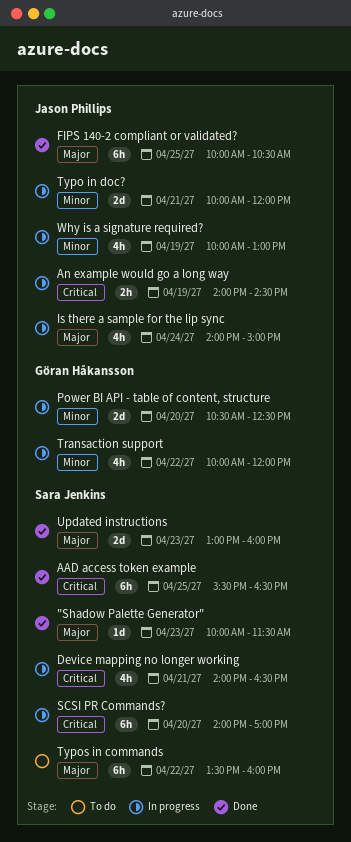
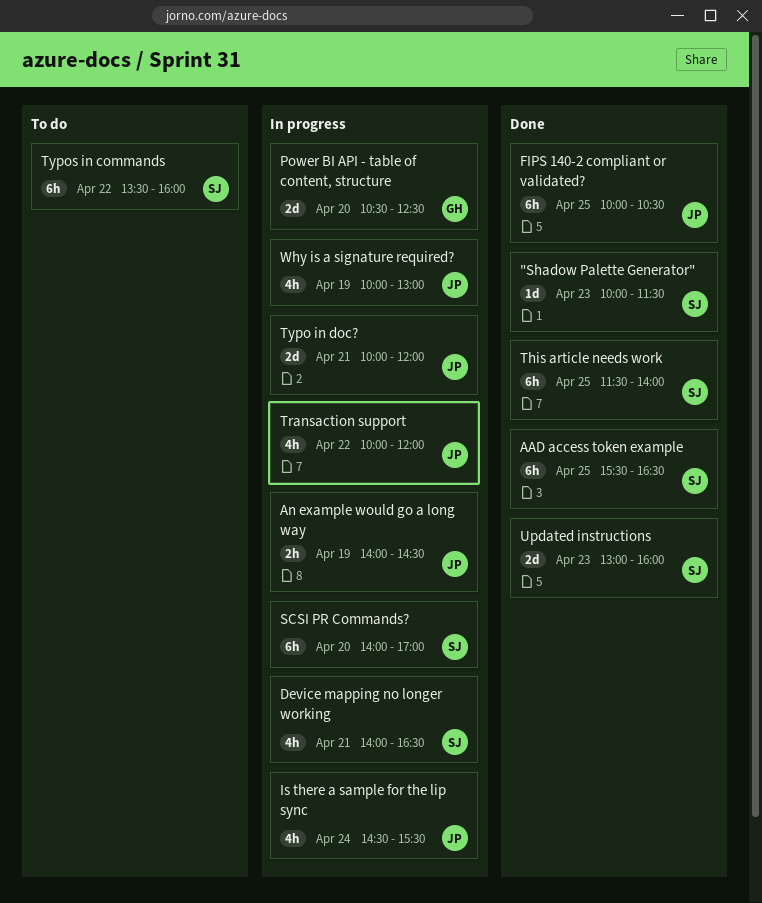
Is there a sample for the lip sync, begins: 14:00 -> 14:30
Is there a sample for the lip sync, ends: 15:00 -> 15:30
This article needs work: none -> present
Transaction support, owner: Göran Håkansson -> Jason Phillips

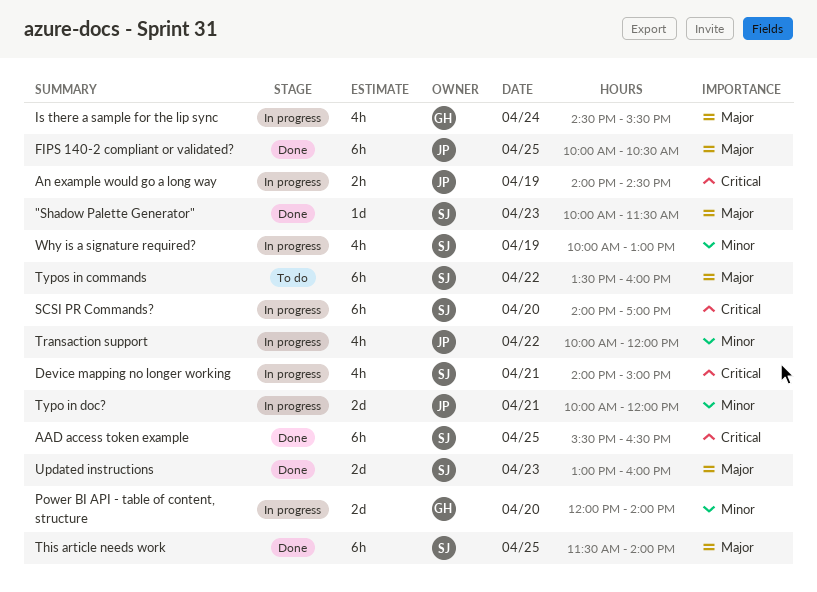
Device mapping no longer working, ends: 16:30 -> 15:00
Is there a sample for the lip sync, owner: JP -> GH
Power BI API - table of content, structure, begins: 10:30 -> 12:00
Power BI API - table of content, structure, ends: 12:30 -> 14:00
Why is a signature required?, owner: JP -> SJ

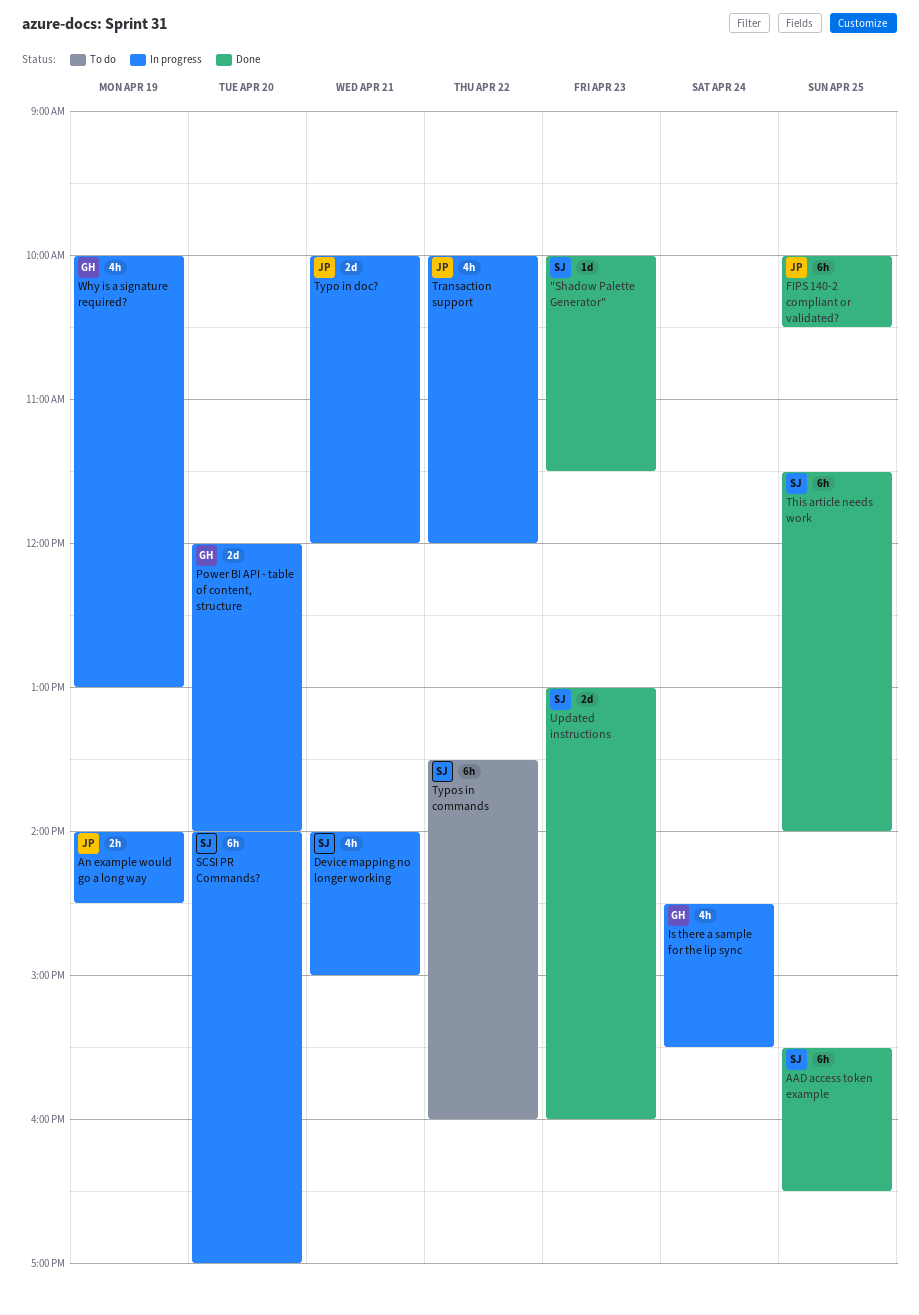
Why is a signature required?, owner: SJ -> GH

